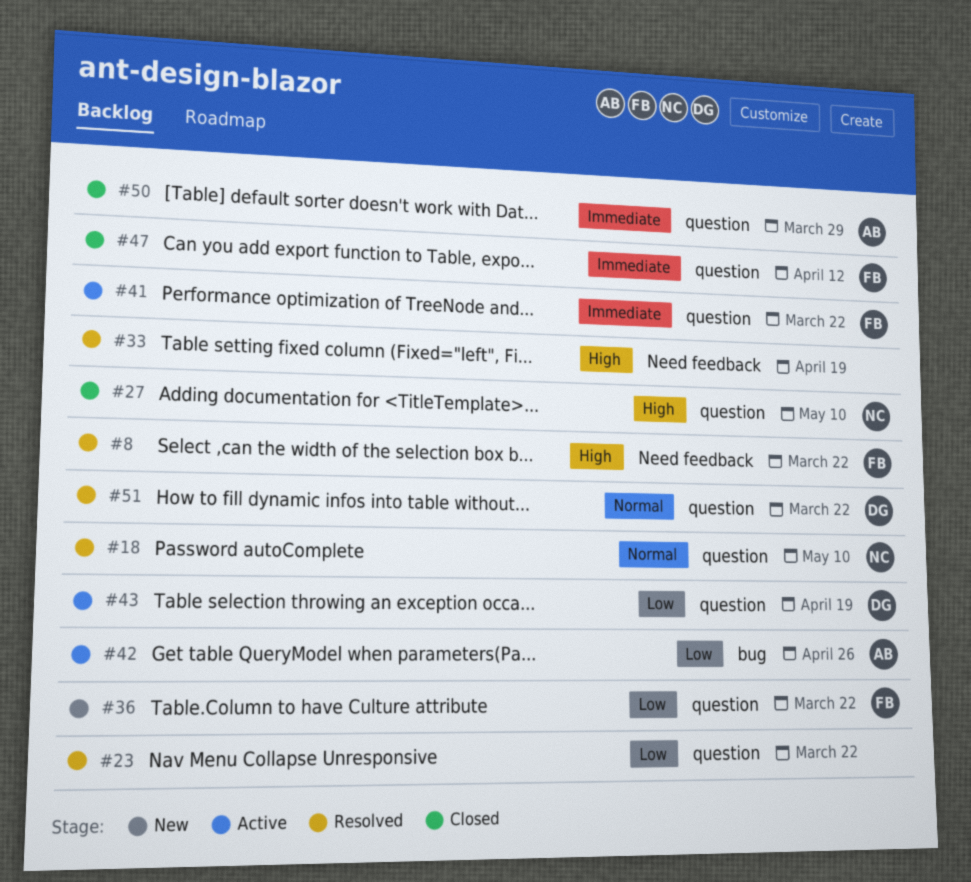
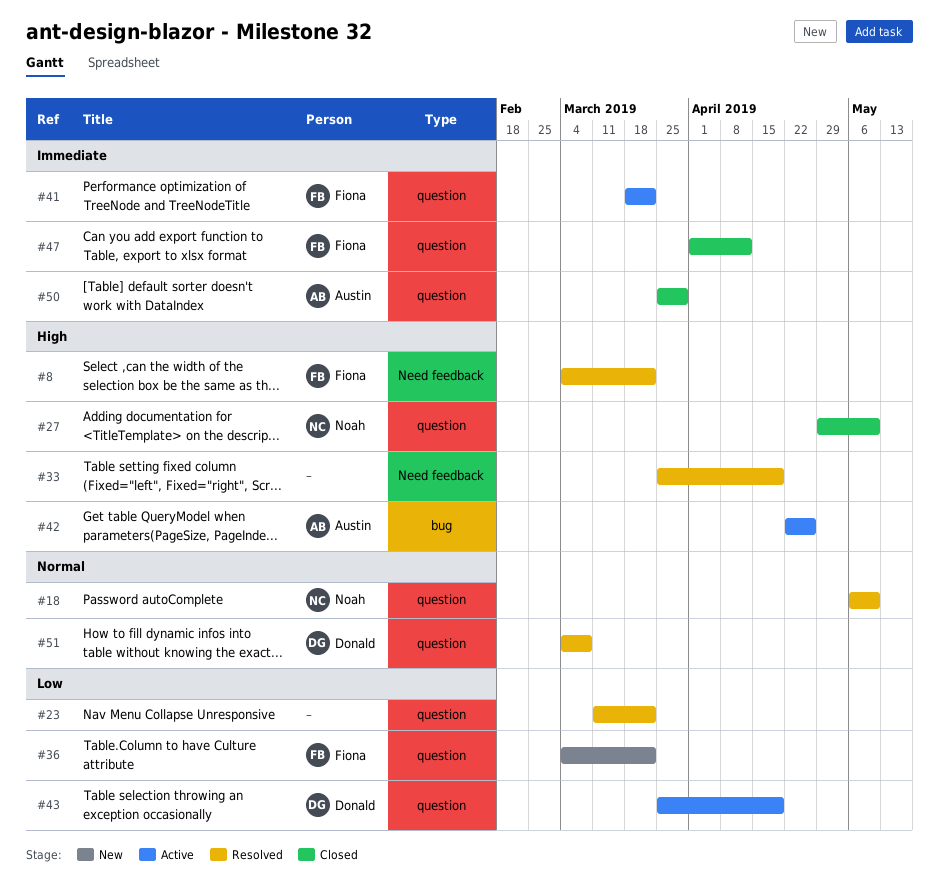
#42, priority: Low -> High
#51, due: Mar 22 -> Mar 8

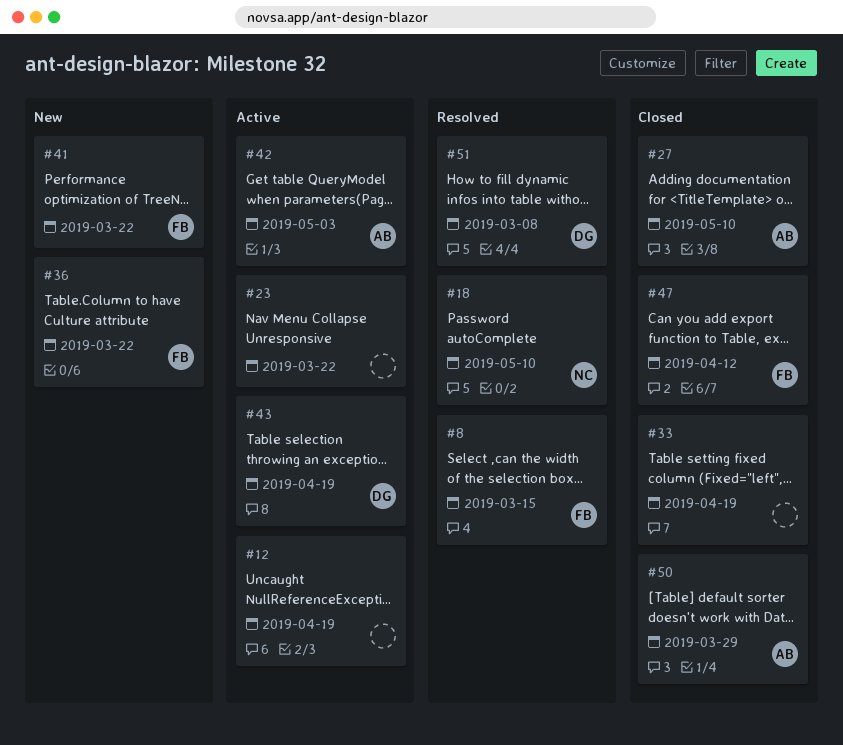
#8, due: Mar 22 -> Mar 15
#12: none -> present
#23, status: Resolved -> Active
#27, owner: Noah -> Austin
#33, status: Resolved -> Closed
#41, status: Active -> New
#42, due: Apr 26 -> May 3

